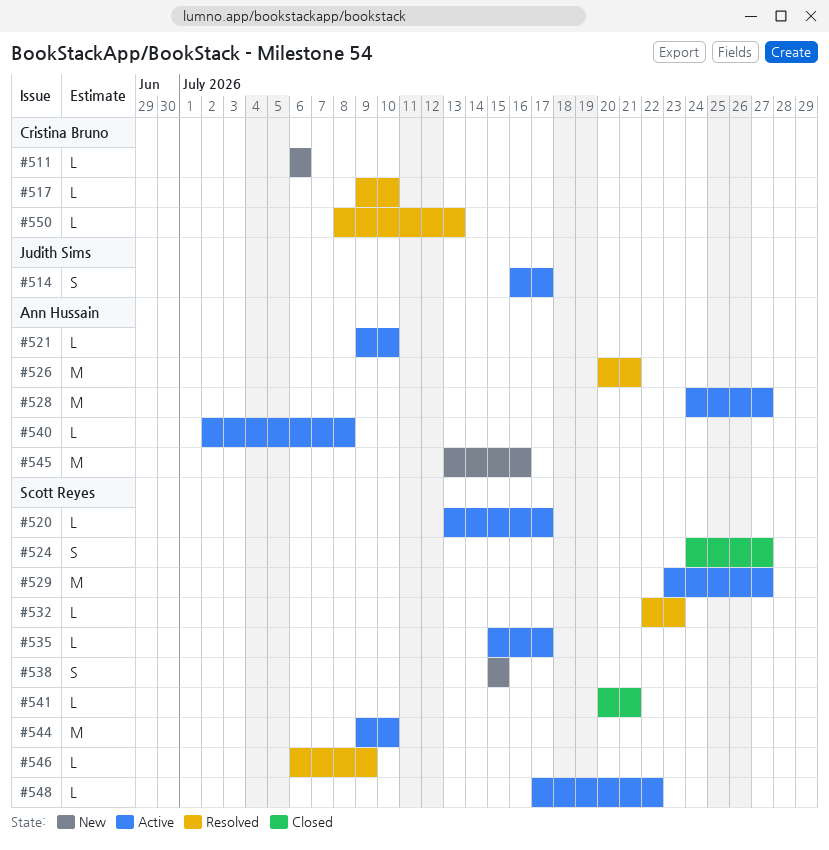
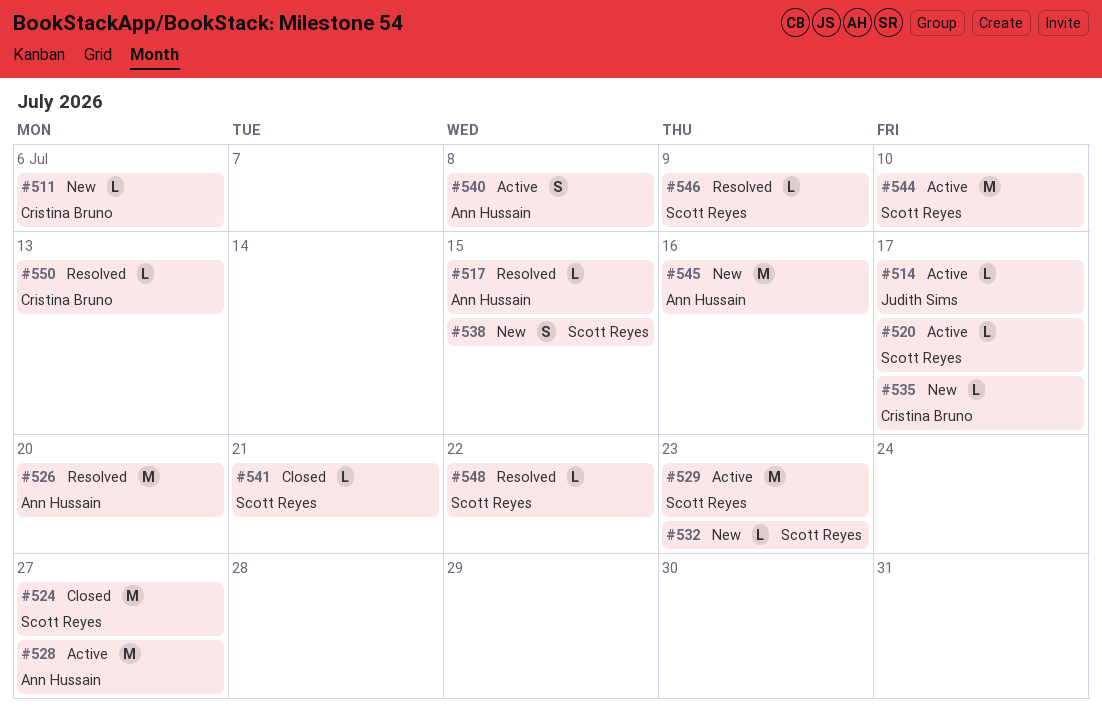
#514, estimate: S -> L
#517, owner: Cristina Bruno -> Ann Hussain
#517, due: Jul 10 -> Jul 15
#521: present -> none
#524, estimate: S -> M
#526, due: Jul 21 -> Jul 20
#529, due: Jul 27 -> Jul 23
#532, status: Resolved -> New
#535, status: Active -> New
#535, owner: Scott Reyes -> Cristina Bruno
#540, estimate: L -> S
#548, status: Active -> Resolved

